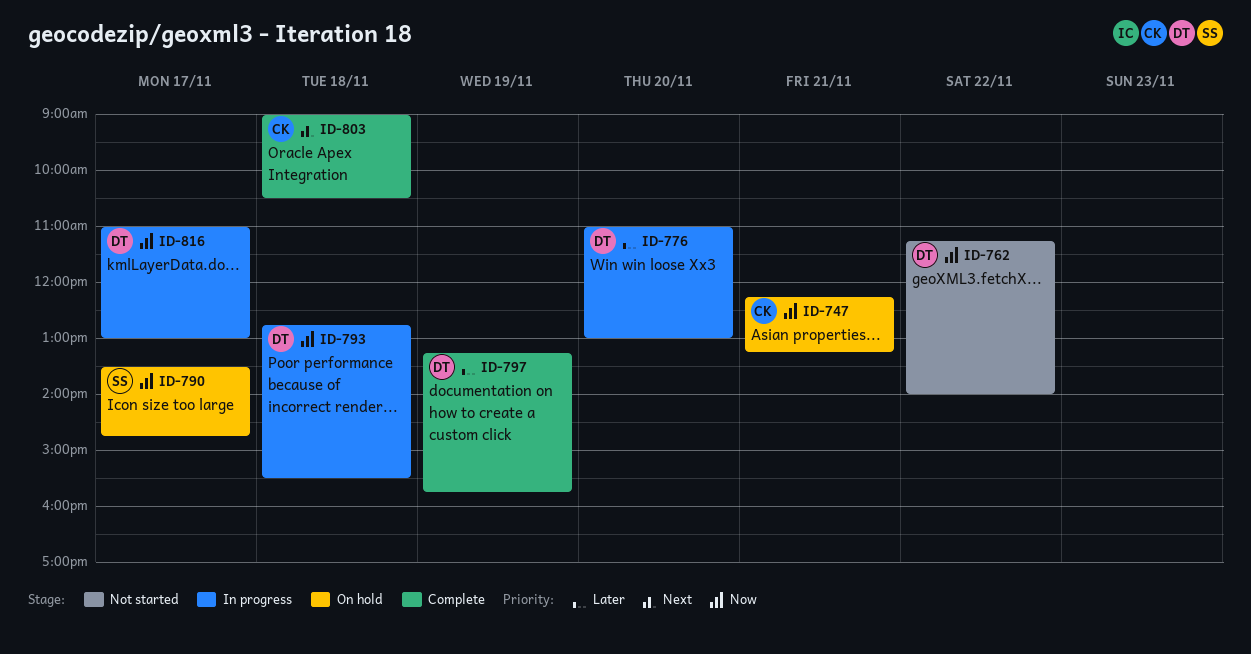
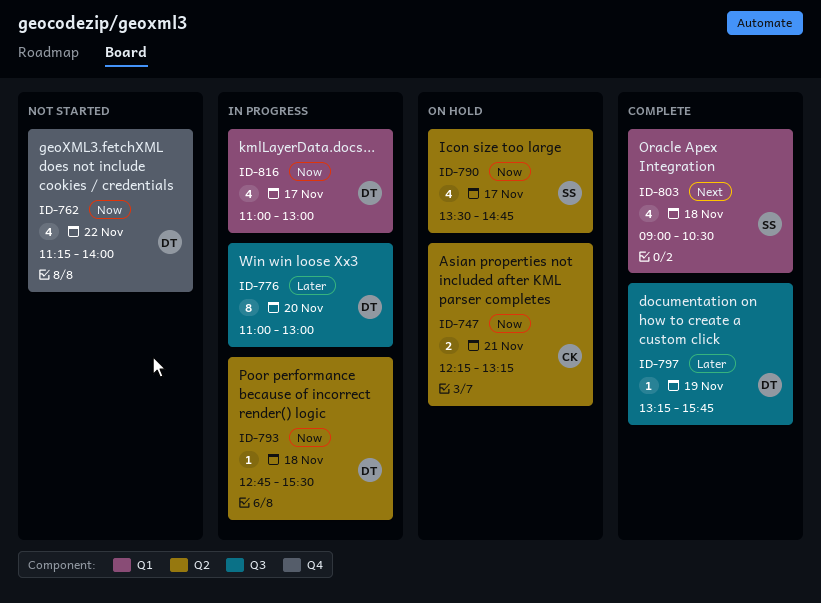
ID-803, owner: CK -> SS

